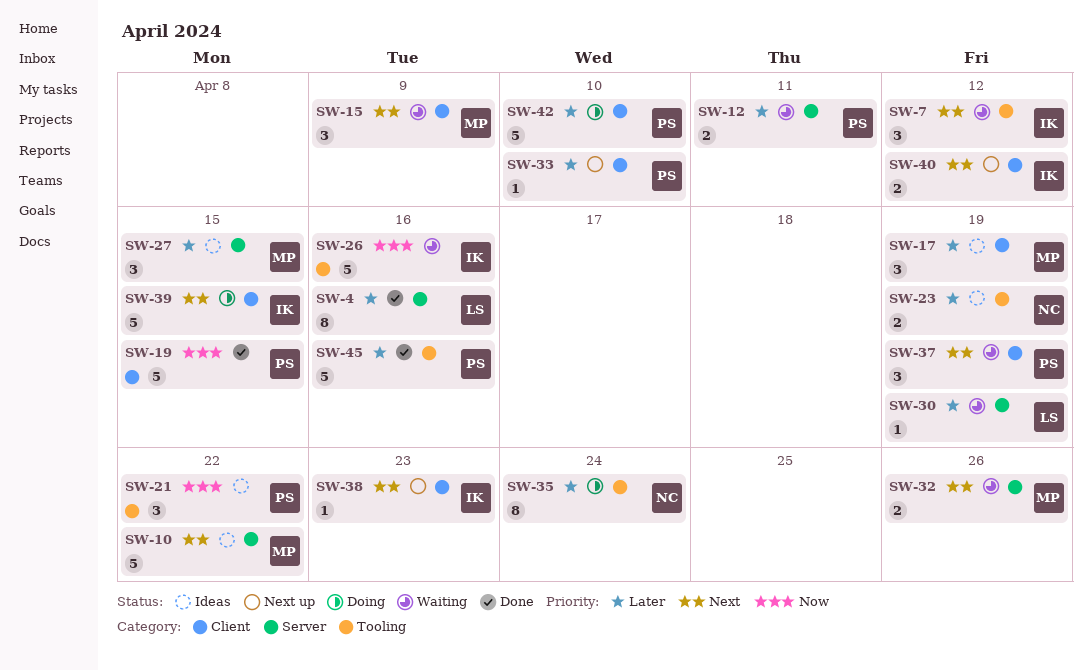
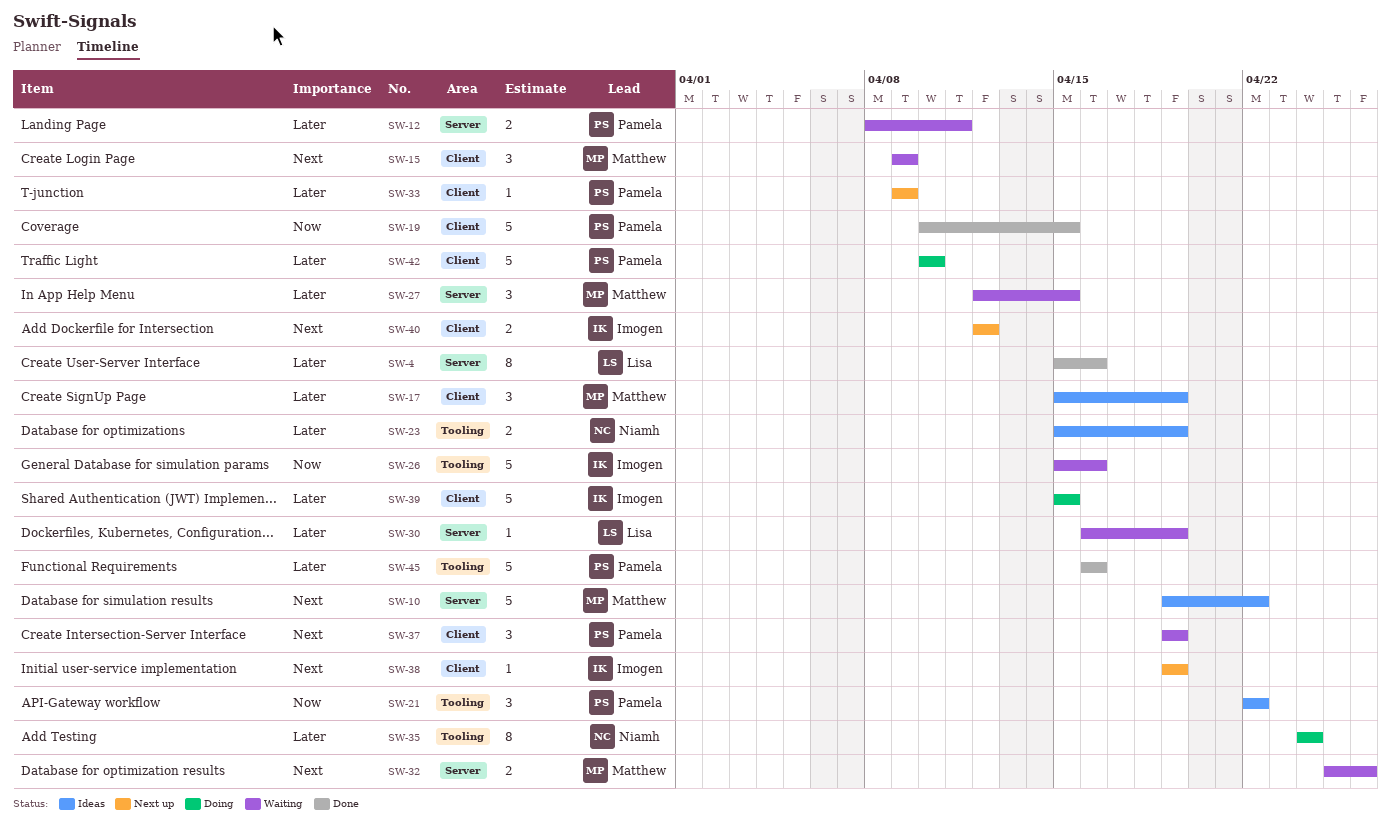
SW-7: present -> none
SW-27, status: Ideas -> Waiting
SW-33, due: Apr 10 -> Apr 9
SW-38, due: Apr 23 -> Apr 19
SW-39, priority: Next -> Later

